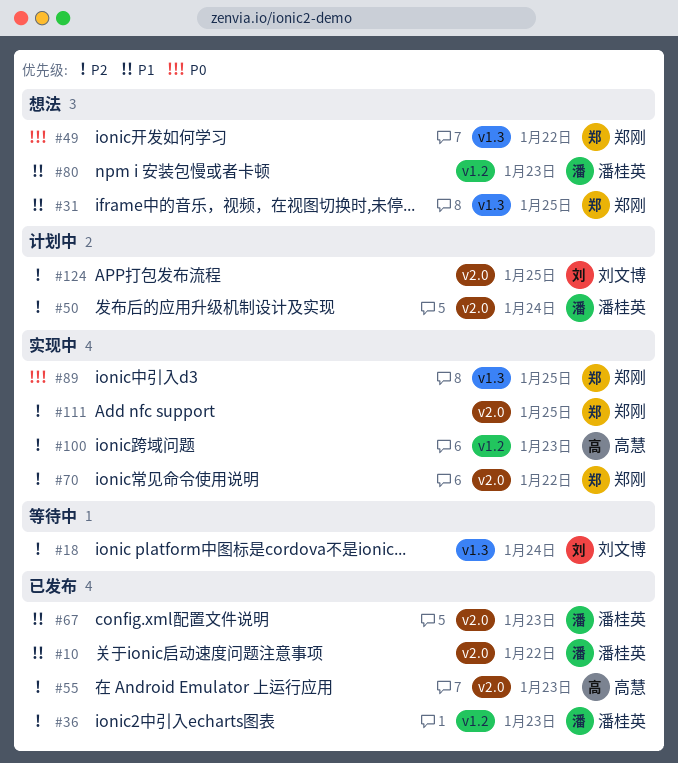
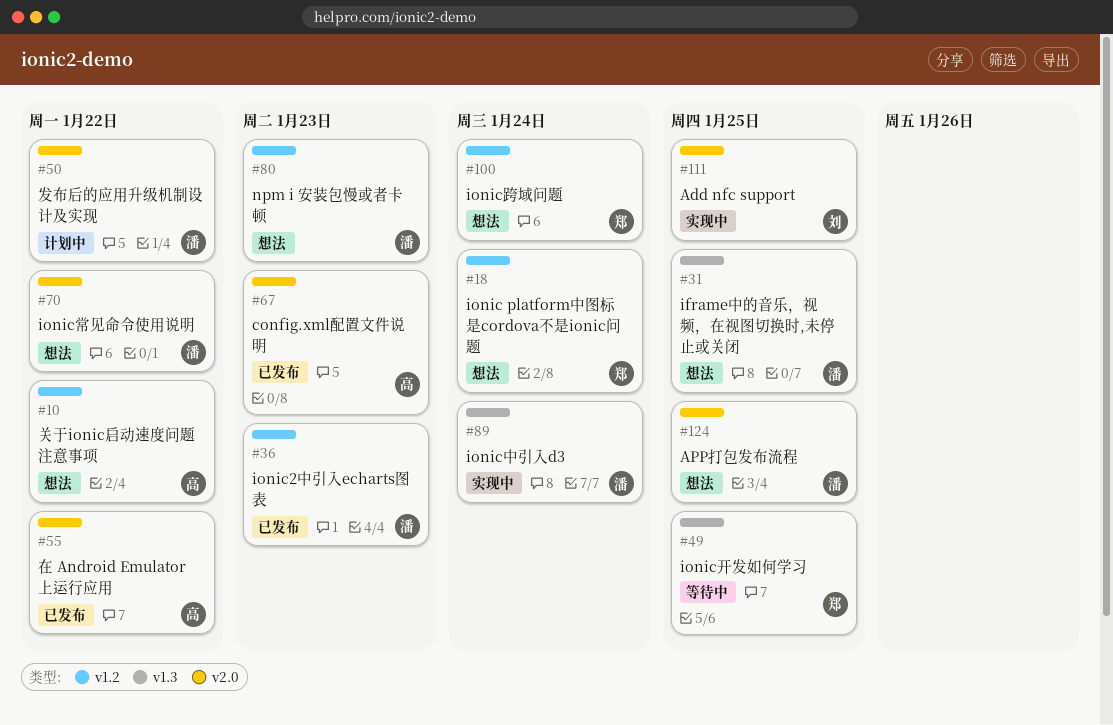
#10, status: 已发布 -> 想法
#10, owner: 潘桂英 -> 高慧
#10, label: v2.0 -> v1.2
#18, status: 等待中 -> 想法
#18, owner: 刘文博 -> 郑刚
#18, label: v1.3 -> v1.2
#31, owner: 郑刚 -> 潘桂英
#49, status: 想法 -> 等待中
#49, due: Jan 22 -> Jan 25
#50, due: Jan 24 -> Jan 22
#55, due: Jan 23 -> Jan 22
#67, owner: 潘桂英 -> 高慧
#70, status: 实现中 -> 想法
#70, owner: 郑刚 -> 潘桂英
#89, owner: 郑刚 -> 潘桂英
#89, due: Jan 25 -> Jan 24
#100, status: 实现中 -> 想法
#100, owner: 高慧 -> 郑刚
#100, due: Jan 23 -> Jan 24
#111, owner: 郑刚 -> 刘文博
#124, status: 计划中 -> 想法
#124, owner: 刘文博 -> 潘桂英

